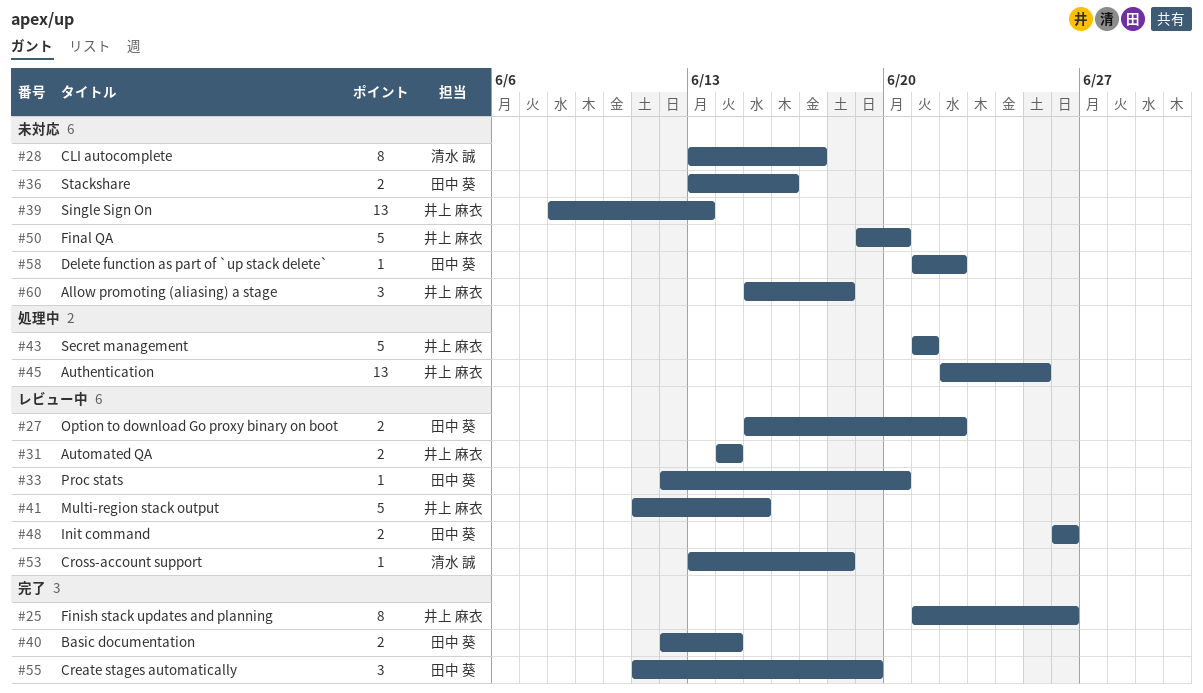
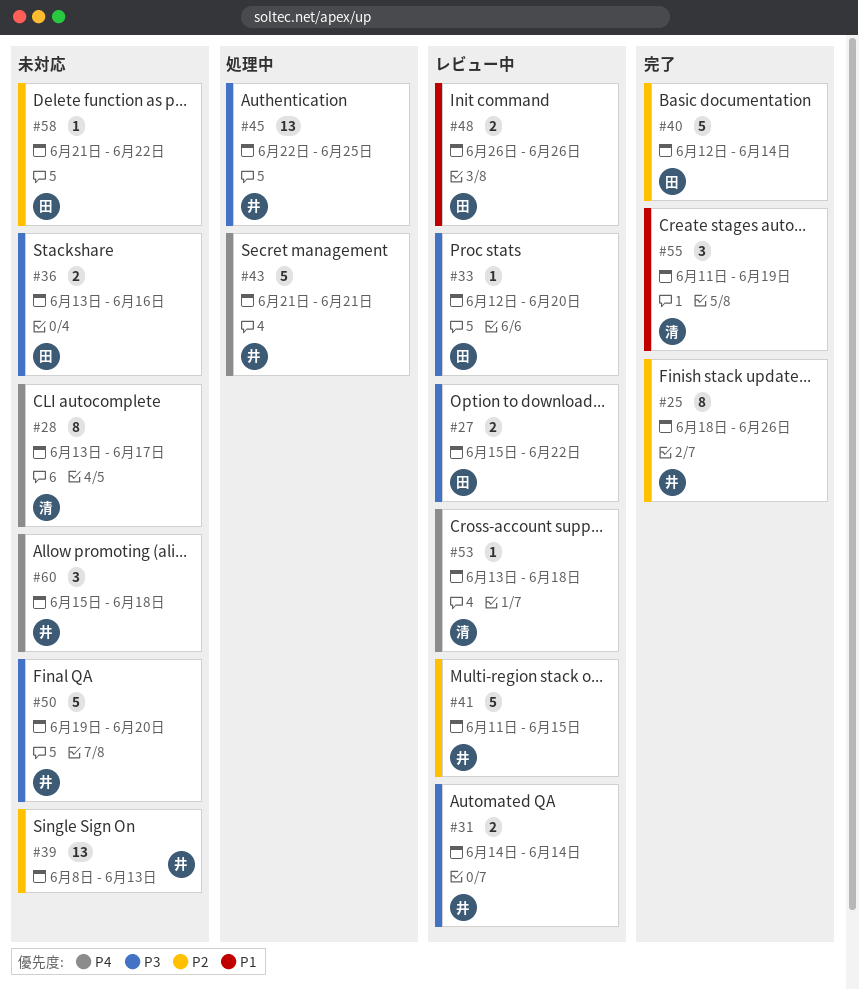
#25, start: Jun 21 -> Jun 18
#40, estimate: 2 -> 5
#55, owner: 田中 葵 -> 清水 誠

